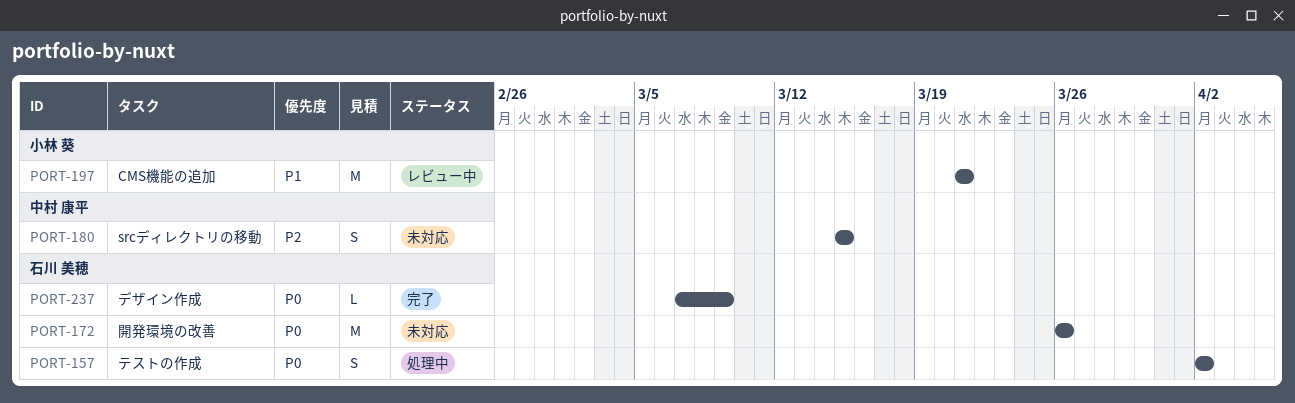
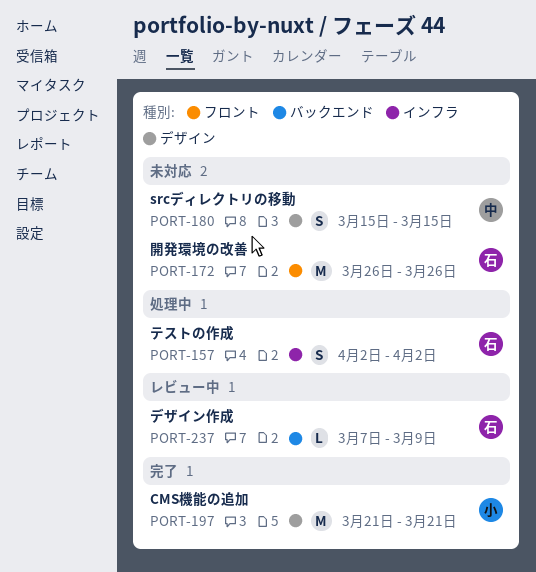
PORT-197, status: レビュー中 -> 完了
PORT-237, status: 完了 -> レビュー中

